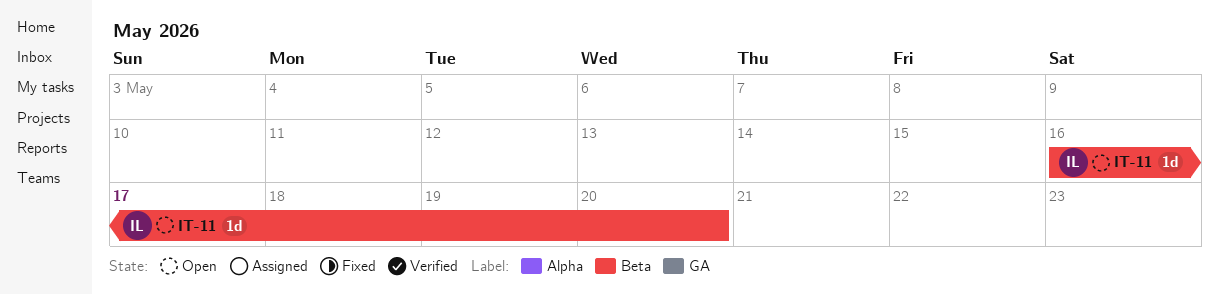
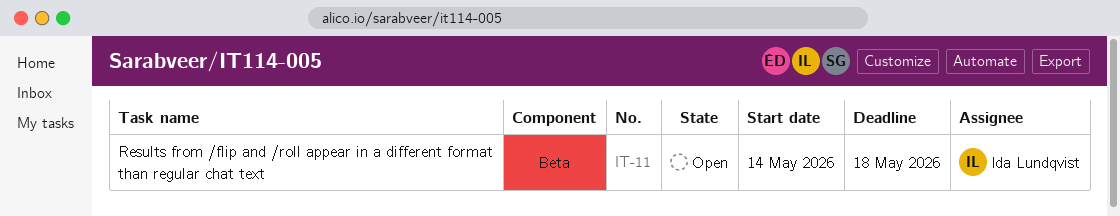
IT-11, start: May 16 -> May 14
IT-11, due: May 20 -> May 18

